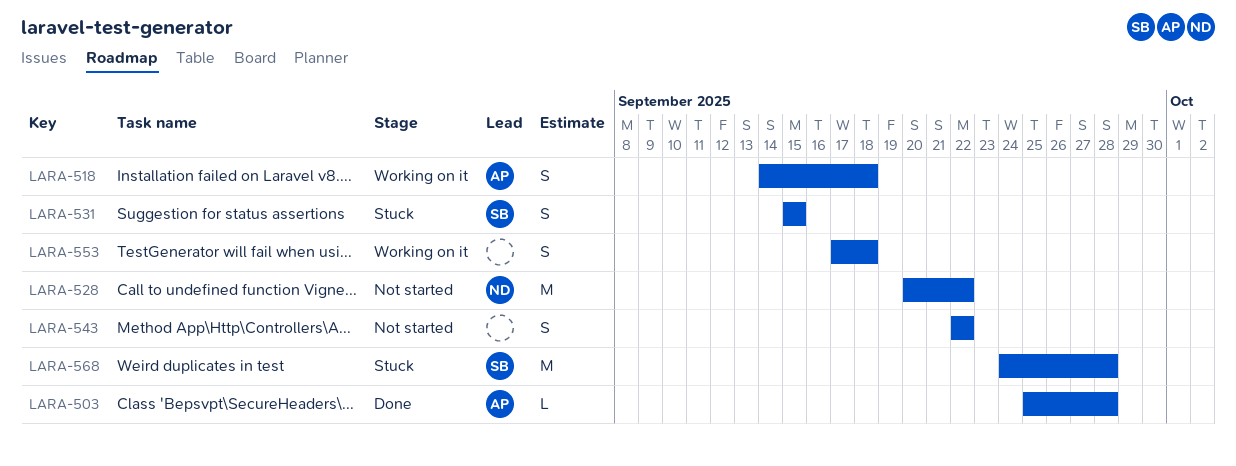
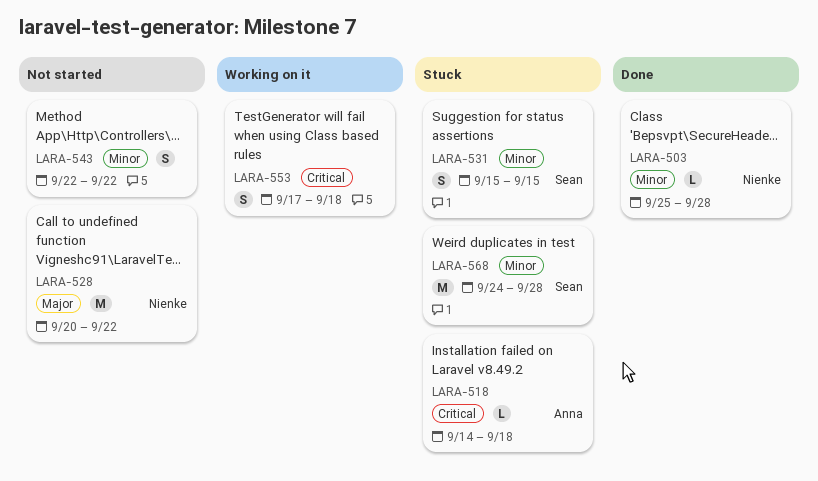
LARA-503, owner: Anna -> Nienke
LARA-518, status: Working on it -> Stuck
LARA-518, estimate: S -> L

